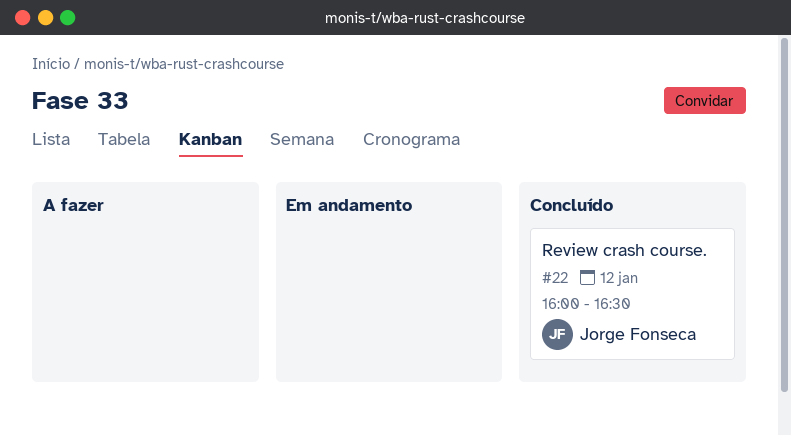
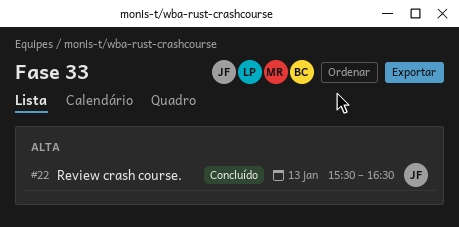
#22, day: Jan 12 -> Jan 13
#22, begins: 16:00 -> 15:30

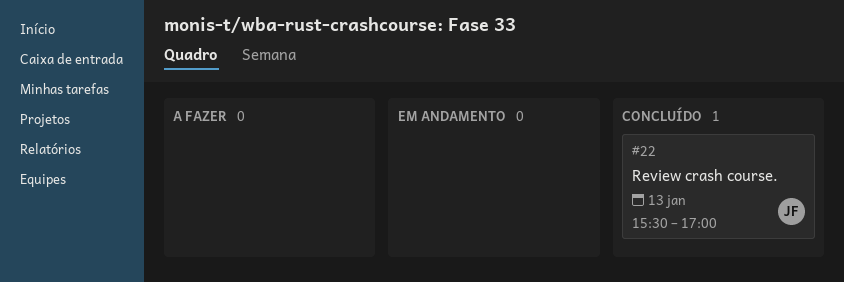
#22, ends: 16:30 -> 17:00

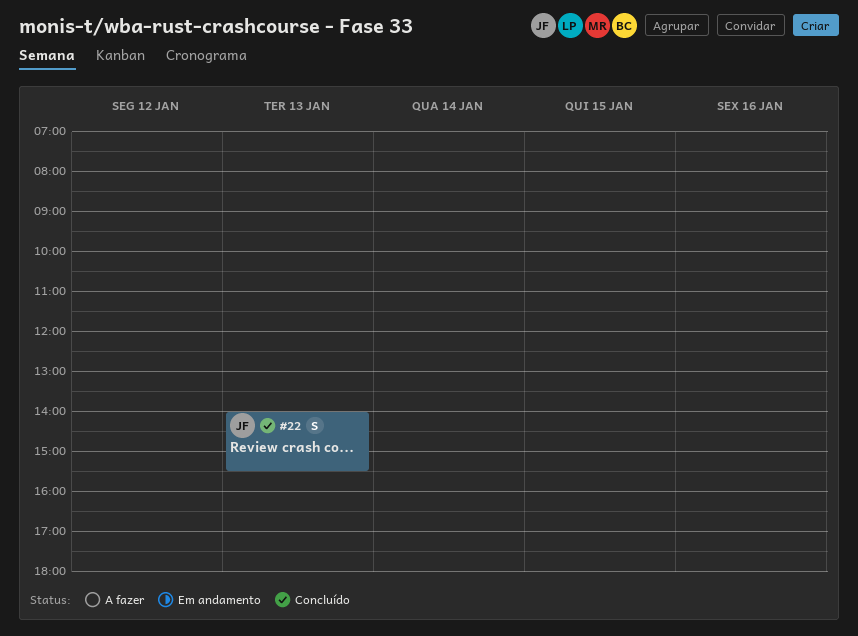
#22, begins: 15:30 -> 14:00
#22, ends: 17:00 -> 15:30

